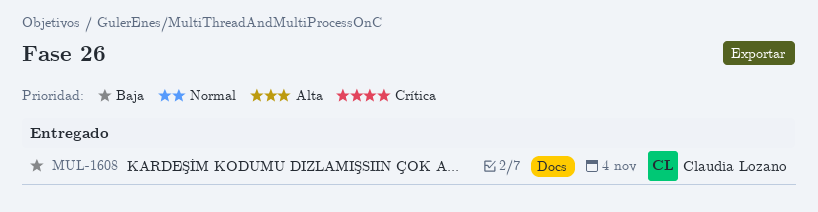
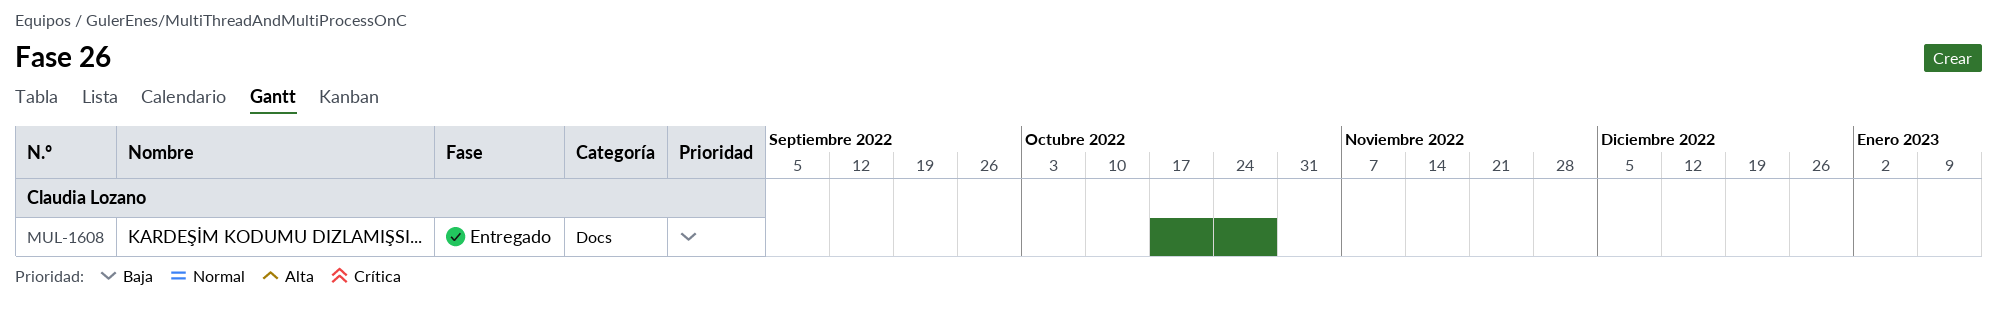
MUL-1608, due: Nov 4 -> Oct 28

